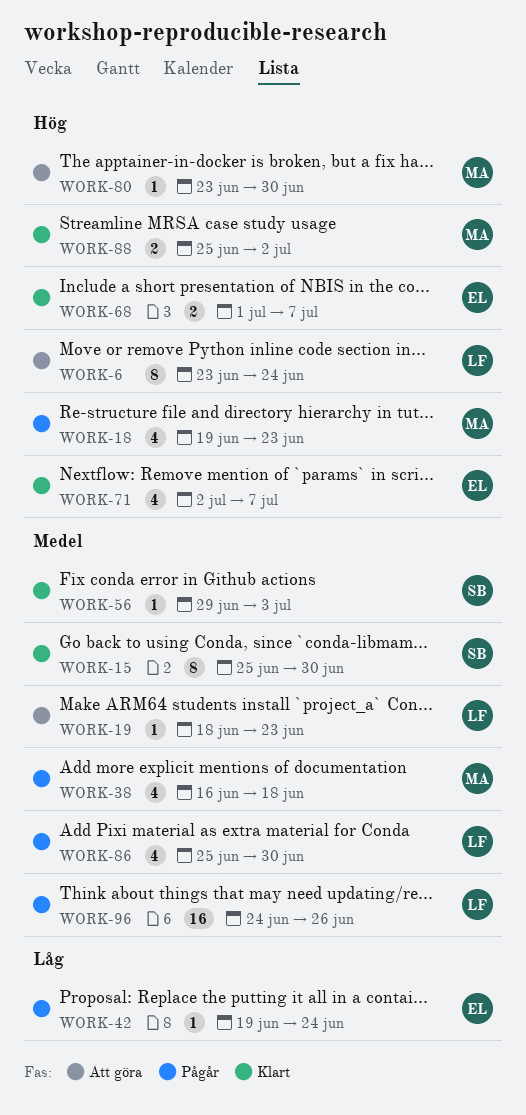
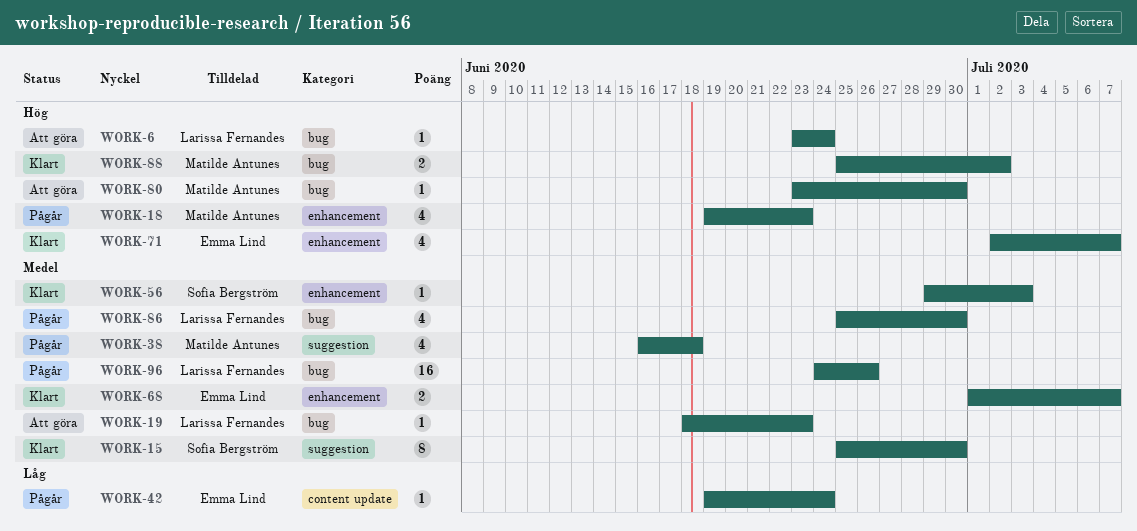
WORK-6, estimate: 8 -> 1
WORK-68, priority: Hög -> Medel

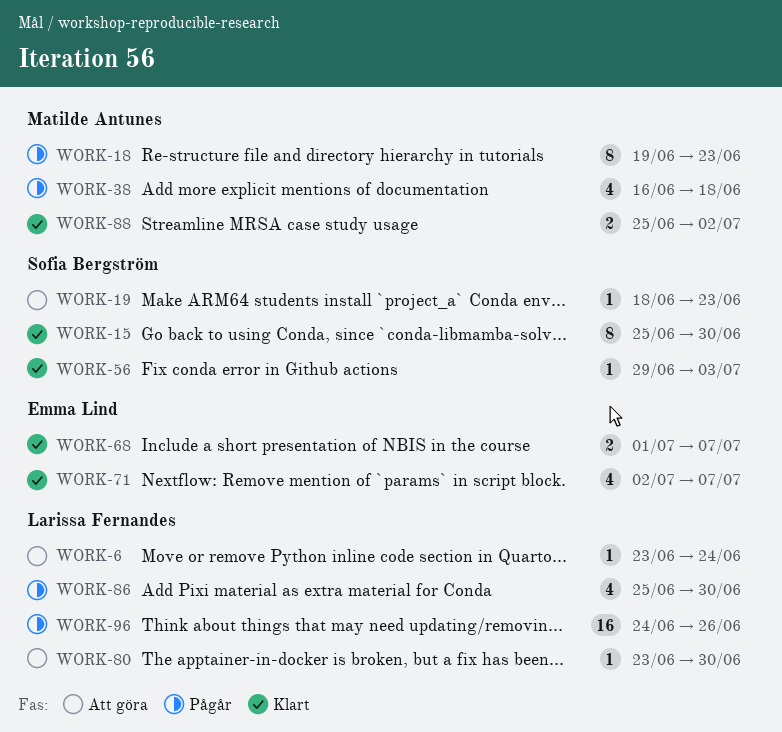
WORK-18, estimate: 4 -> 8
WORK-19, owner: Larissa Fernandes -> Sofia Bergström
WORK-42: present -> none
WORK-80, owner: Matilde Antunes -> Larissa Fernandes

